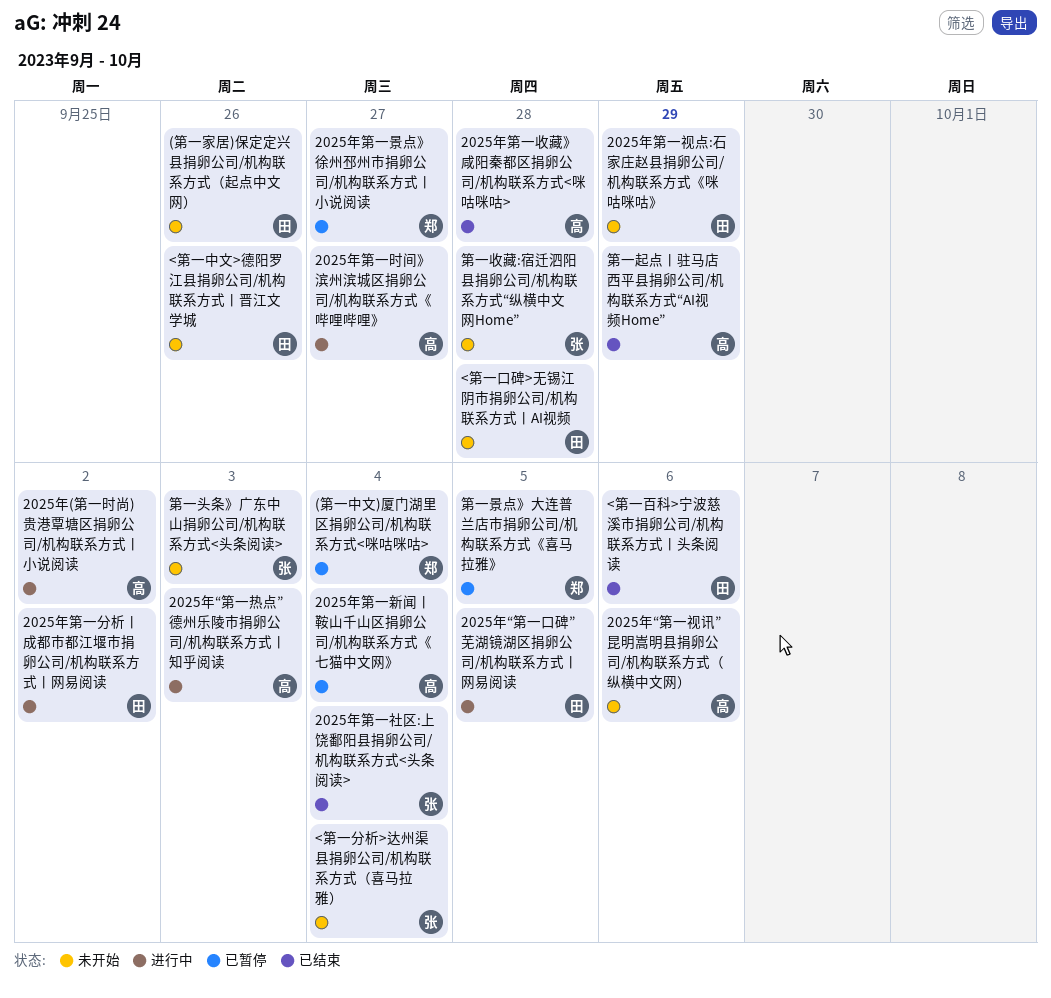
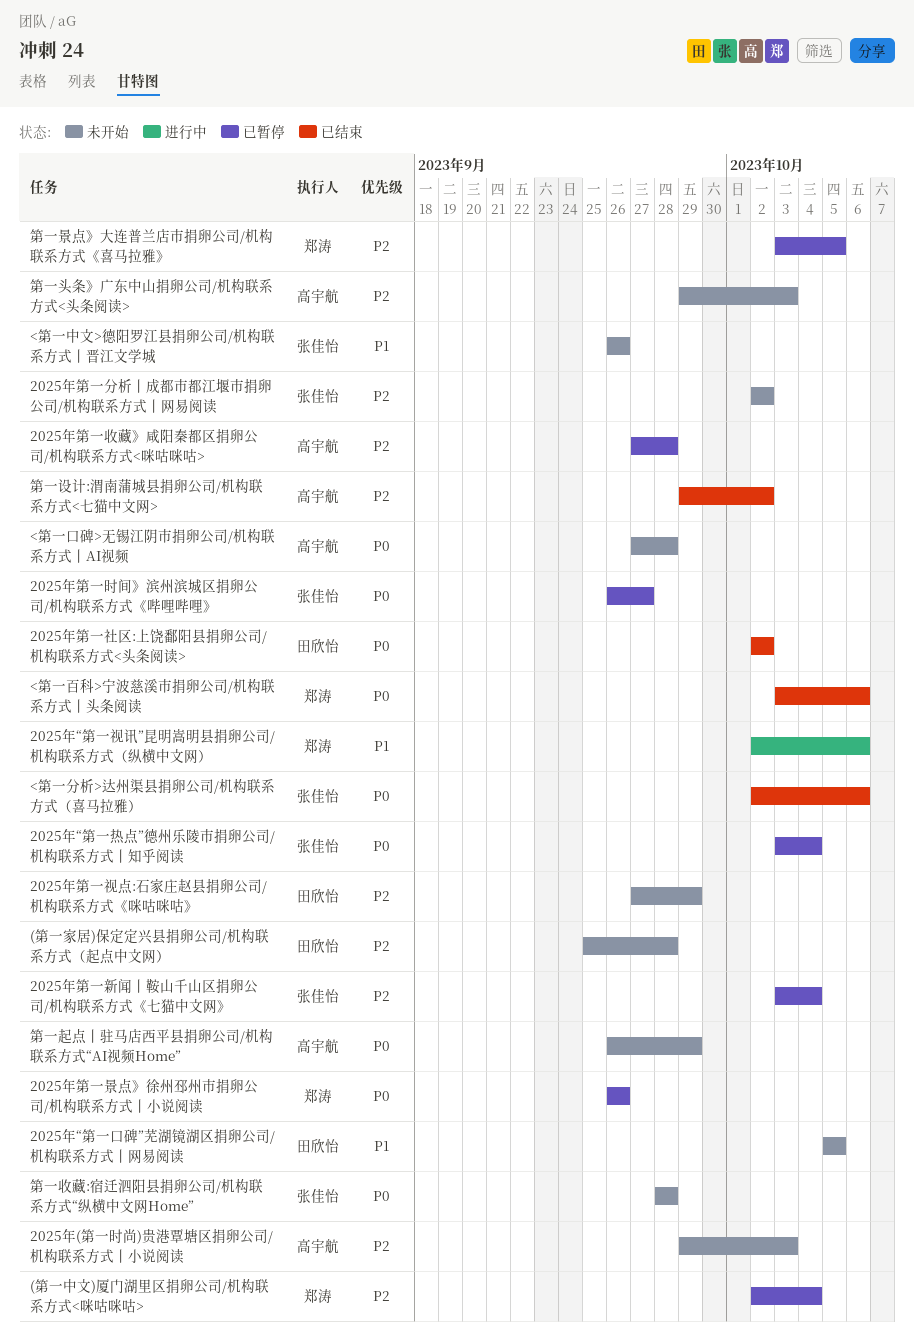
(第一家居)保定定兴县捐卵公司/机构联系方式（起点中文网）, due: Sep 26 -> Sep 28
2025年(第一时尚)贵港覃塘区捐卵公司/机构联系方式丨小说阅读, status: 进行中 -> 未开始
2025年(第一时尚)贵港覃塘区捐卵公司/机构联系方式丨小说阅读, due: Oct 2 -> Oct 3
2025年“第一口碑”芜湖镜湖区捐卵公司/机构联系方式丨网易阅读, status: 进行中 -> 未开始
2025年“第一热点”德州乐陵市捐卵公司/机构联系方式丨知乎阅读, status: 进行中 -> 已暂停
2025年“第一热点”德州乐陵市捐卵公司/机构联系方式丨知乎阅读, owner: 高宇航 -> 张佳怡
2025年“第一热点”德州乐陵市捐卵公司/机构联系方式丨知乎阅读, due: Oct 3 -> Oct 4
2025年“第一视讯”昆明嵩明县捐卵公司/机构联系方式（纵横中文网）, status: 未开始 -> 进行中
2025年“第一视讯”昆明嵩明县捐卵公司/机构联系方式（纵横中文网）, owner: 高宇航 -> 郑涛
2025年第一分析丨成都市都江堰市捐卵公司/机构联系方式丨网易阅读, status: 进行中 -> 未开始
2025年第一分析丨成都市都江堰市捐卵公司/机构联系方式丨网易阅读, owner: 田欣怡 -> 张佳怡
2025年第一收藏》咸阳秦都区捐卵公司/机构联系方式<咪咕咪咕>, status: 已结束 -> 已暂停
2025年第一新闻丨鞍山千山区捐卵公司/机构联系方式《七猫中文网》, owner: 高宇航 -> 张佳怡
2025年第一时间》滨州滨城区捐卵公司/机构联系方式《哔哩哔哩》, status: 进行中 -> 已暂停
2025年第一时间》滨州滨城区捐卵公司/机构联系方式《哔哩哔哩》, owner: 高宇航 -> 张佳怡
2025年第一景点》徐州邳州市捐卵公司/机构联系方式丨小说阅读, due: Sep 27 -> Sep 26
2025年第一社区:上饶鄱阳县捐卵公司/机构联系方式<头条阅读>, owner: 张佳怡 -> 田欣怡
2025年第一社区:上饶鄱阳县捐卵公司/机构联系方式<头条阅读>, due: Oct 4 -> Oct 2
<第一中文>德阳罗江县捐卵公司/机构联系方式丨晋江文学城, owner: 田欣怡 -> 张佳怡
<第一分析>达州渠县捐卵公司/机构联系方式（喜马拉雅）, status: 未开始 -> 已结束
<第一分析>达州渠县捐卵公司/机构联系方式（喜马拉雅）, due: Oct 4 -> Oct 6
<第一口碑>无锡江阴市捐卵公司/机构联系方式丨AI视频, owner: 田欣怡 -> 高宇航
<第一百科>宁波慈溪市捐卵公司/机构联系方式丨头条阅读, owner: 田欣怡 -> 郑涛
第一头条》广东中山捐卵公司/机构联系方式<头条阅读>, owner: 张佳怡 -> 高宇航
第一设计:渭南蒲城县捐卵公司/机构联系方式<七猫中文网>: none -> present
第一起点丨驻马店西平县捐卵公司/机构联系方式“AI视频Home”, status: 已结束 -> 未开始

